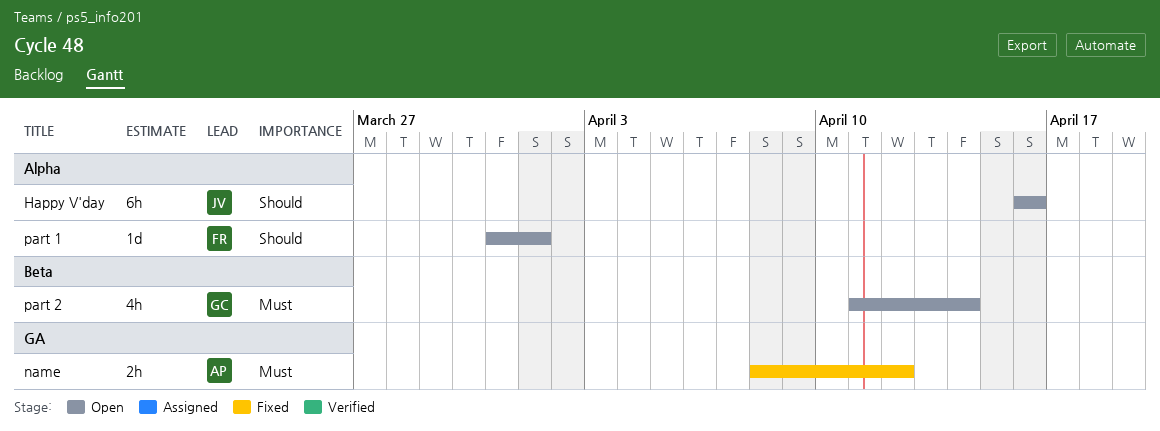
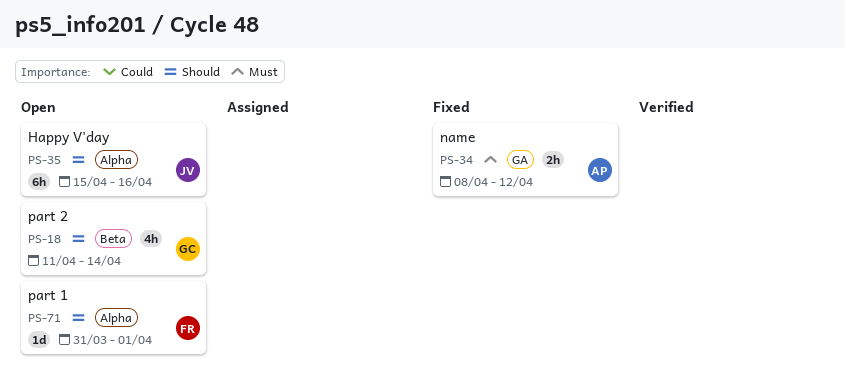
Happy V'day, start: Apr 16 -> Apr 15
part 2, priority: Must -> Should

